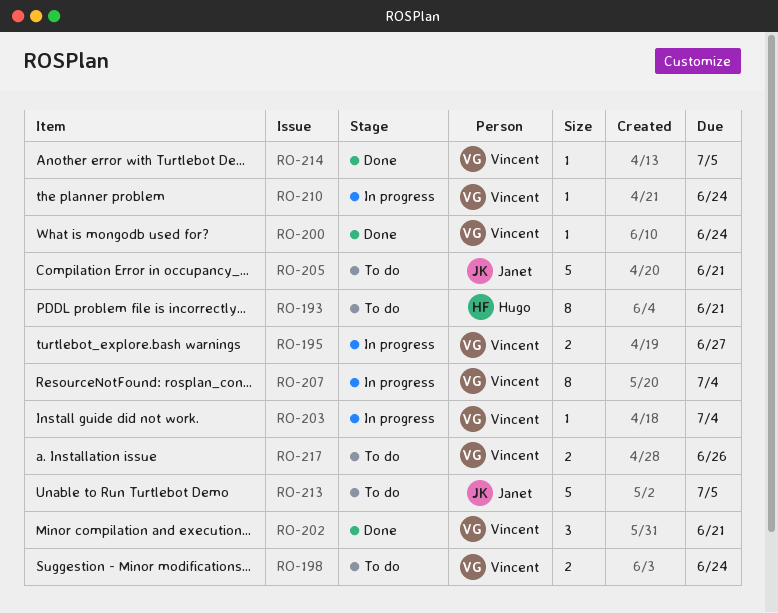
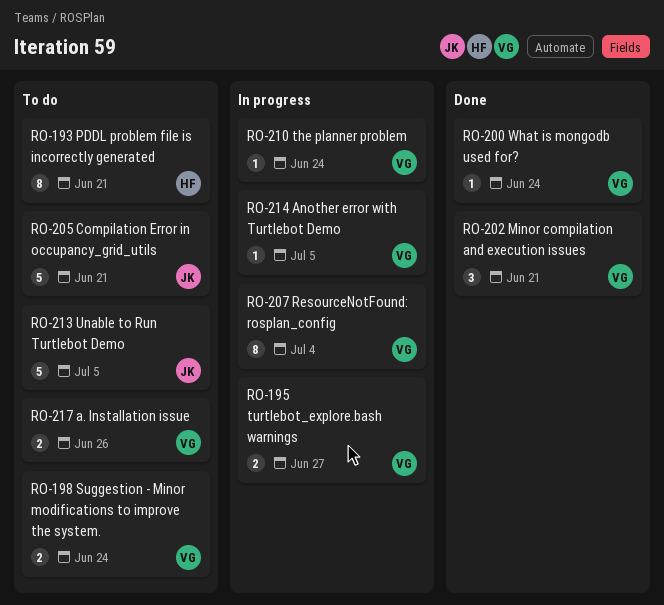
RO-203: present -> none
RO-214, status: Done -> In progress

